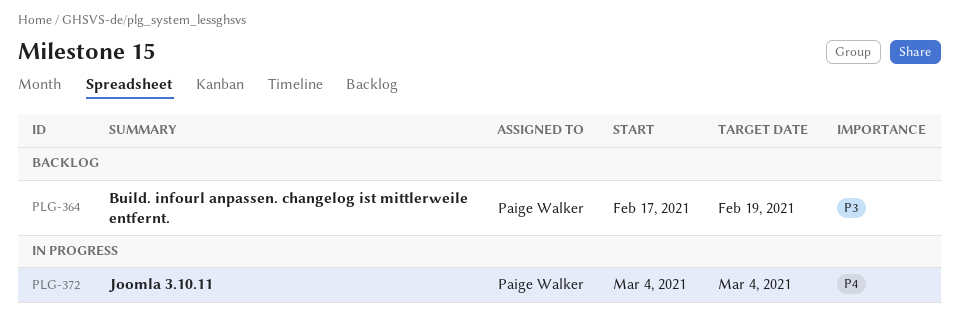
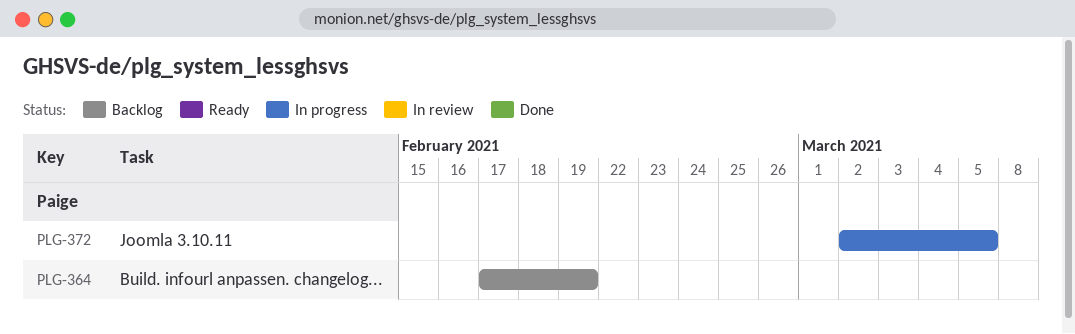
PLG-372, start: Mar 4 -> Mar 2
PLG-372, due: Mar 4 -> Mar 5

